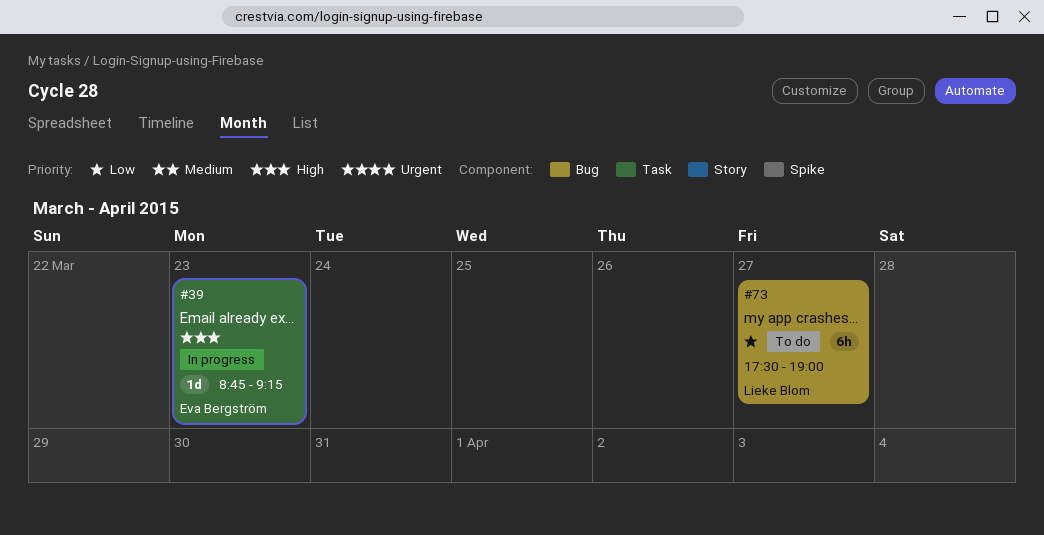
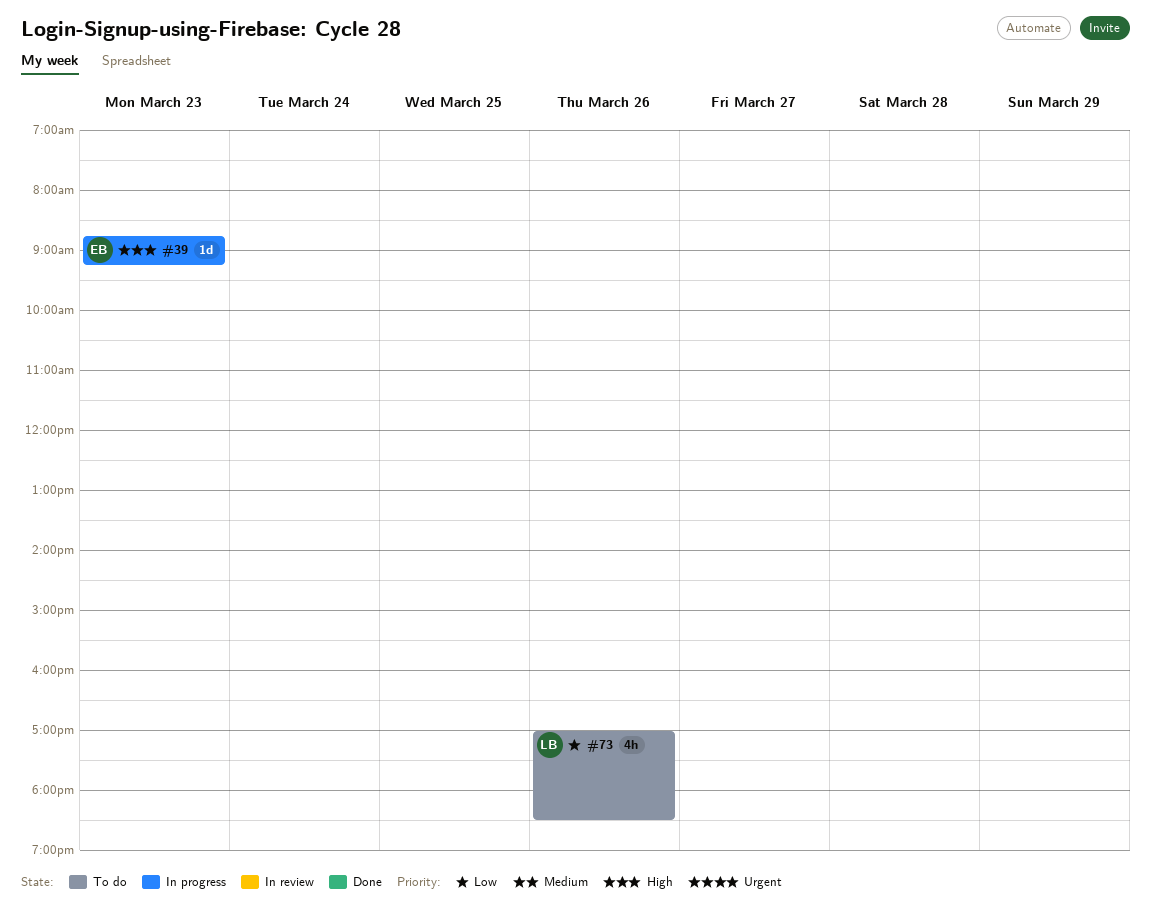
#73, estimate: 6h -> 4h
#73, day: Mar 27 -> Mar 26
#73, begins: 17:30 -> 17:00
#73, ends: 19:00 -> 18:30

